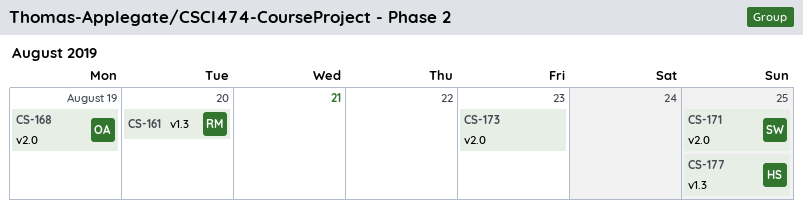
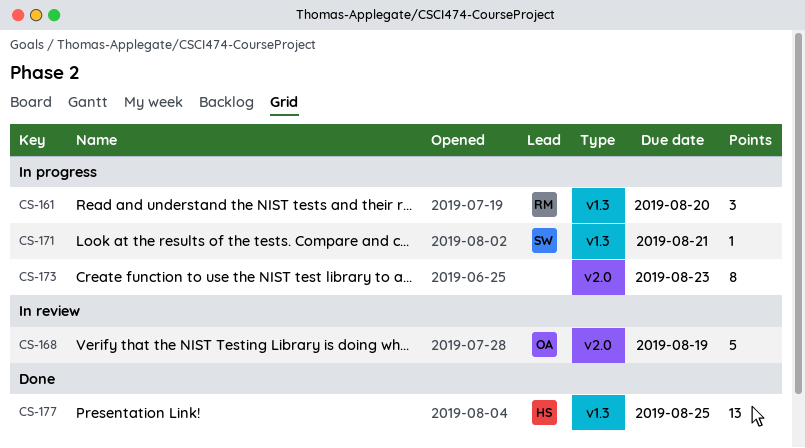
CS-171, label: v2.0 -> v1.3
CS-171, due: Aug 25 -> Aug 21

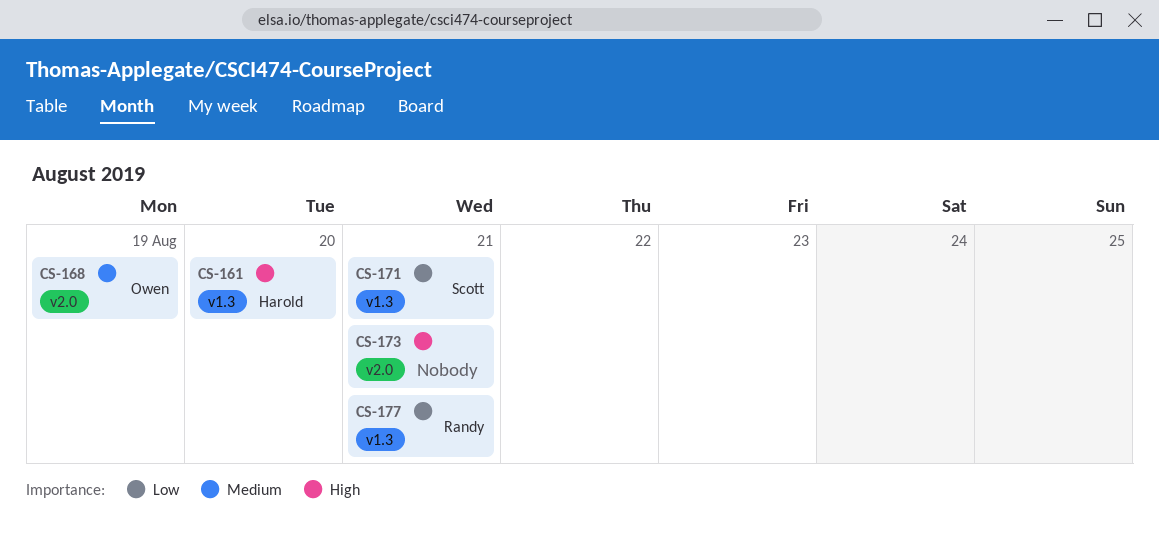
CS-161, owner: Randy -> Harold
CS-173, due: Aug 23 -> Aug 21
CS-177, owner: Harold -> Randy
CS-177, due: Aug 25 -> Aug 21

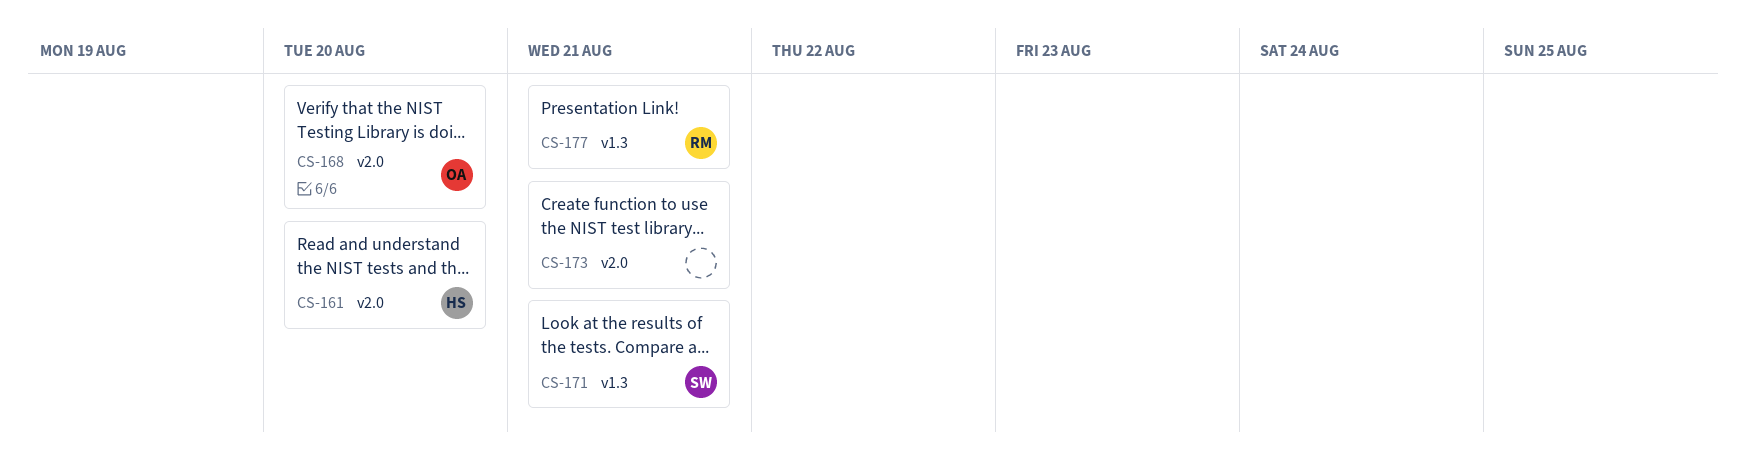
CS-161, label: v1.3 -> v2.0
CS-168, due: Aug 19 -> Aug 20

